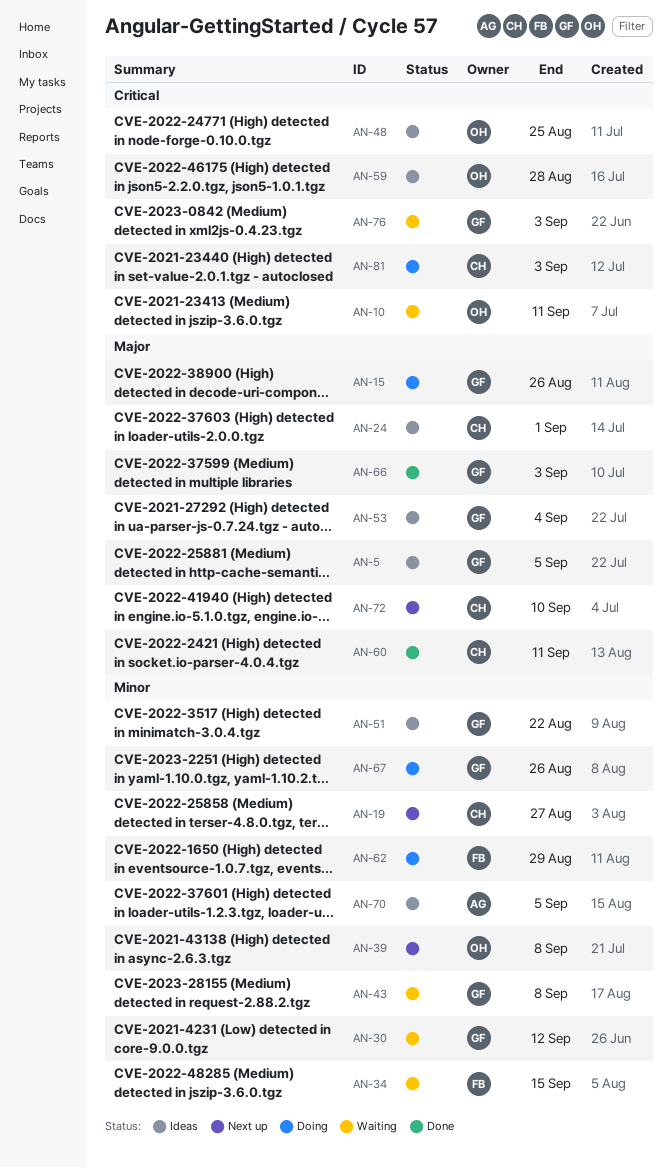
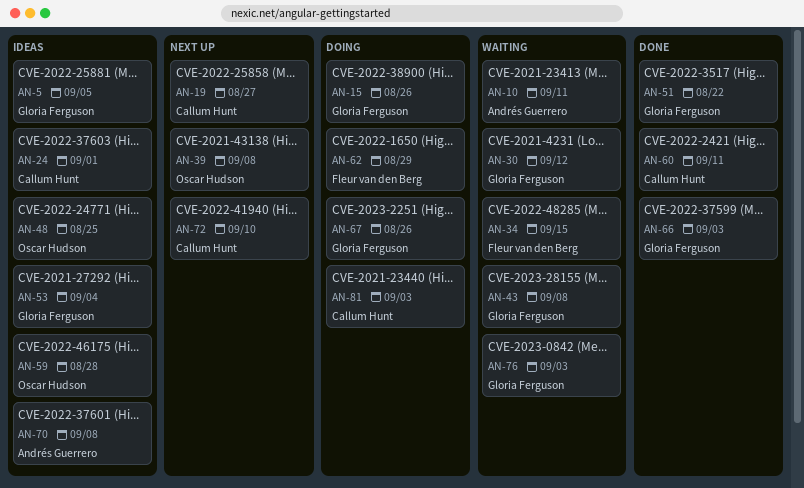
AN-10, owner: Oscar Hudson -> Andrés Guerrero
AN-51, status: Ideas -> Done
AN-70, due: Sep 5 -> Sep 8

